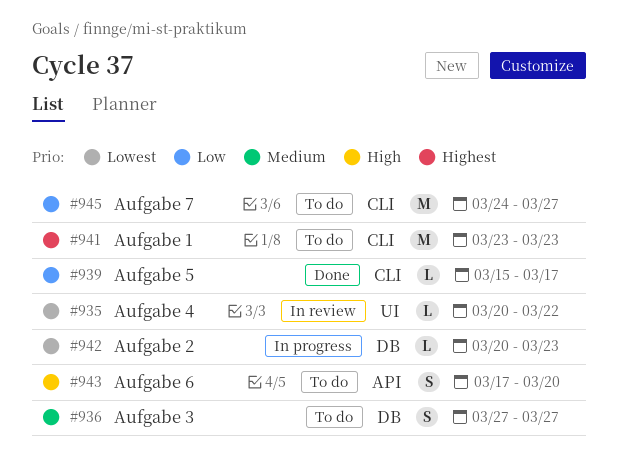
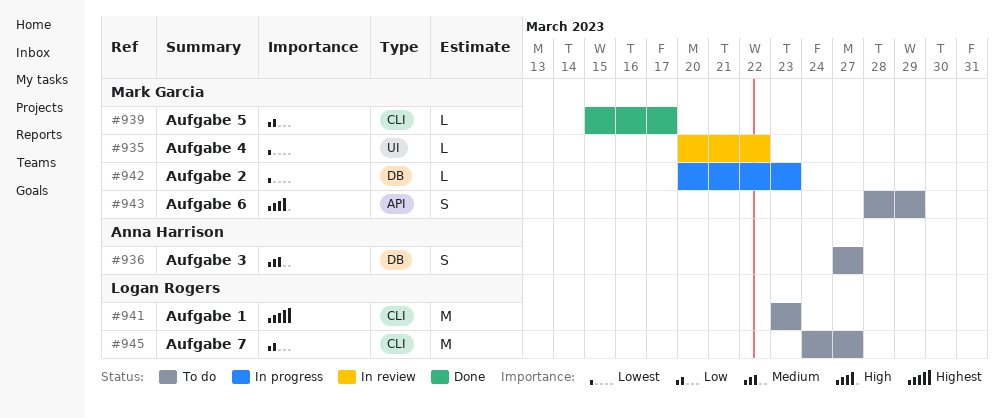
#943, start: Mar 17 -> Mar 28
#943, due: Mar 20 -> Mar 29

